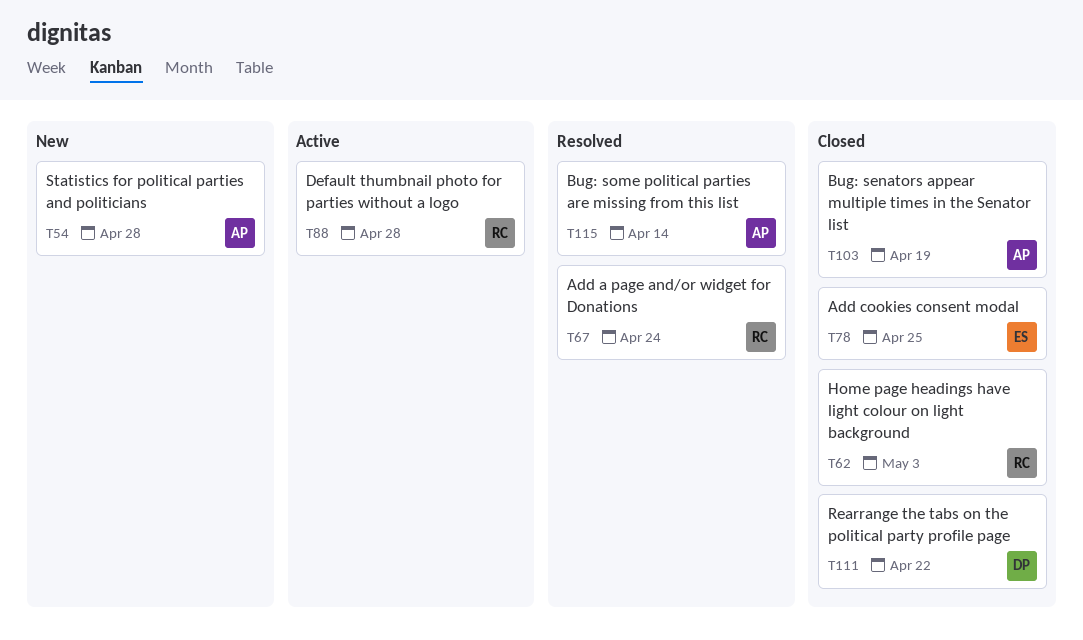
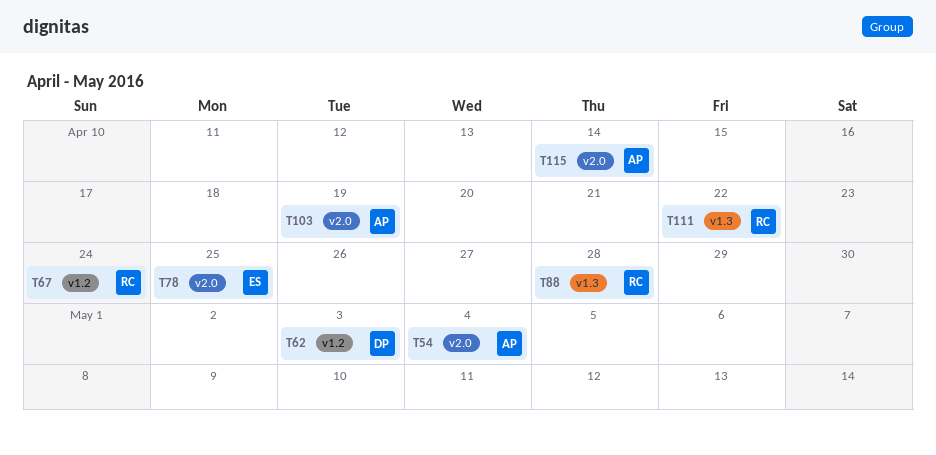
T54, due: Apr 28 -> May 4
T62, owner: RC -> DP
T111, owner: DP -> RC

